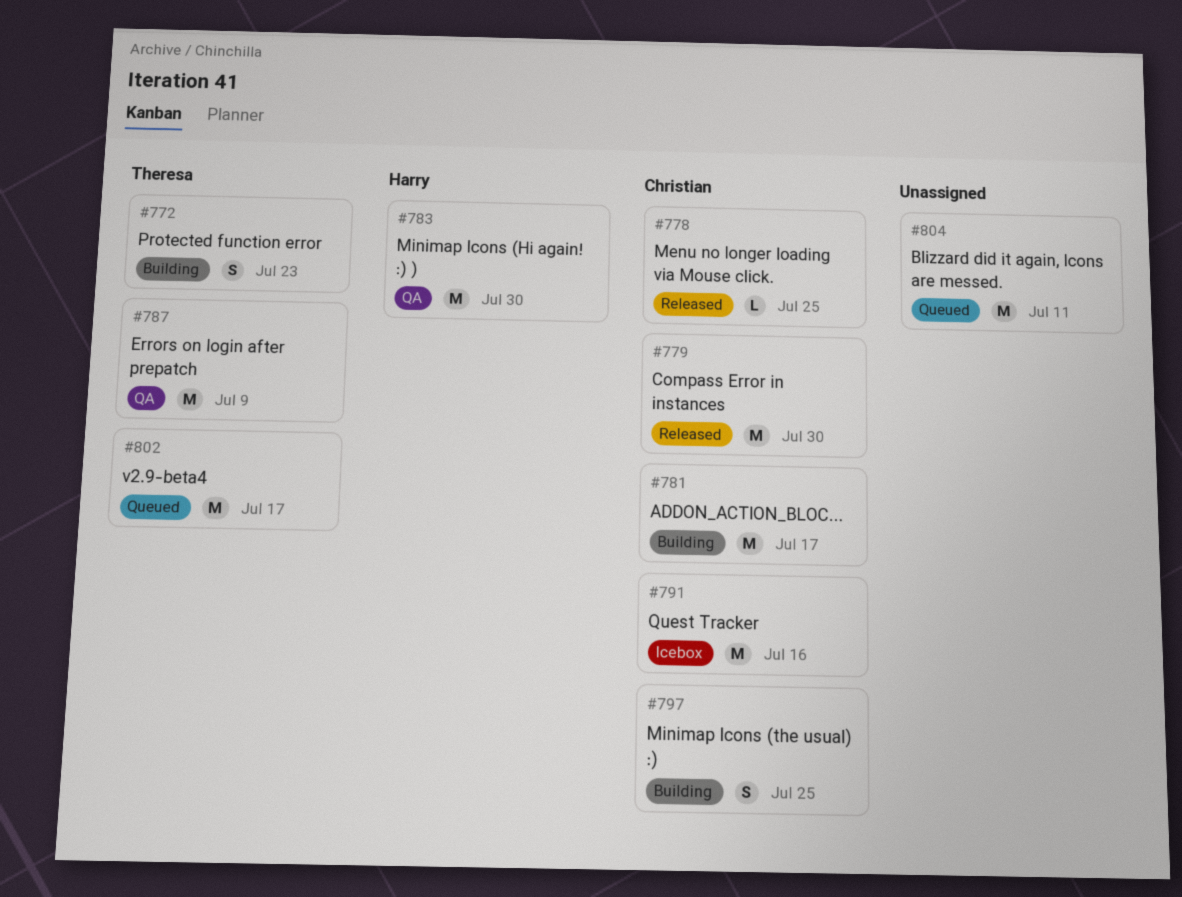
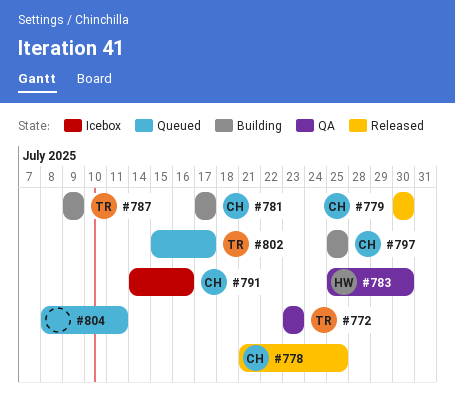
#772, status: Building -> QA
#787, status: QA -> Building

